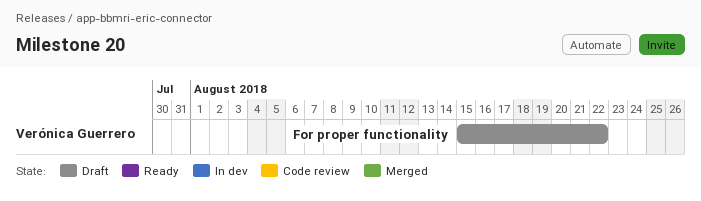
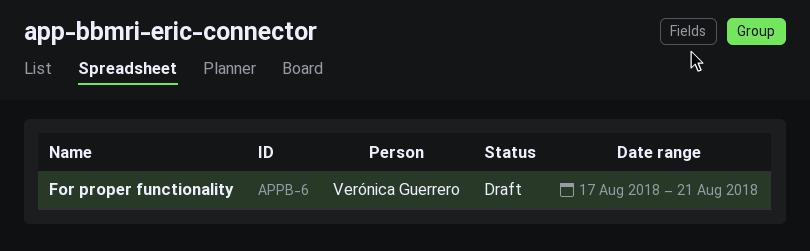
For proper functionality, start: Aug 15 -> Aug 17
For proper functionality, due: Aug 22 -> Aug 21

